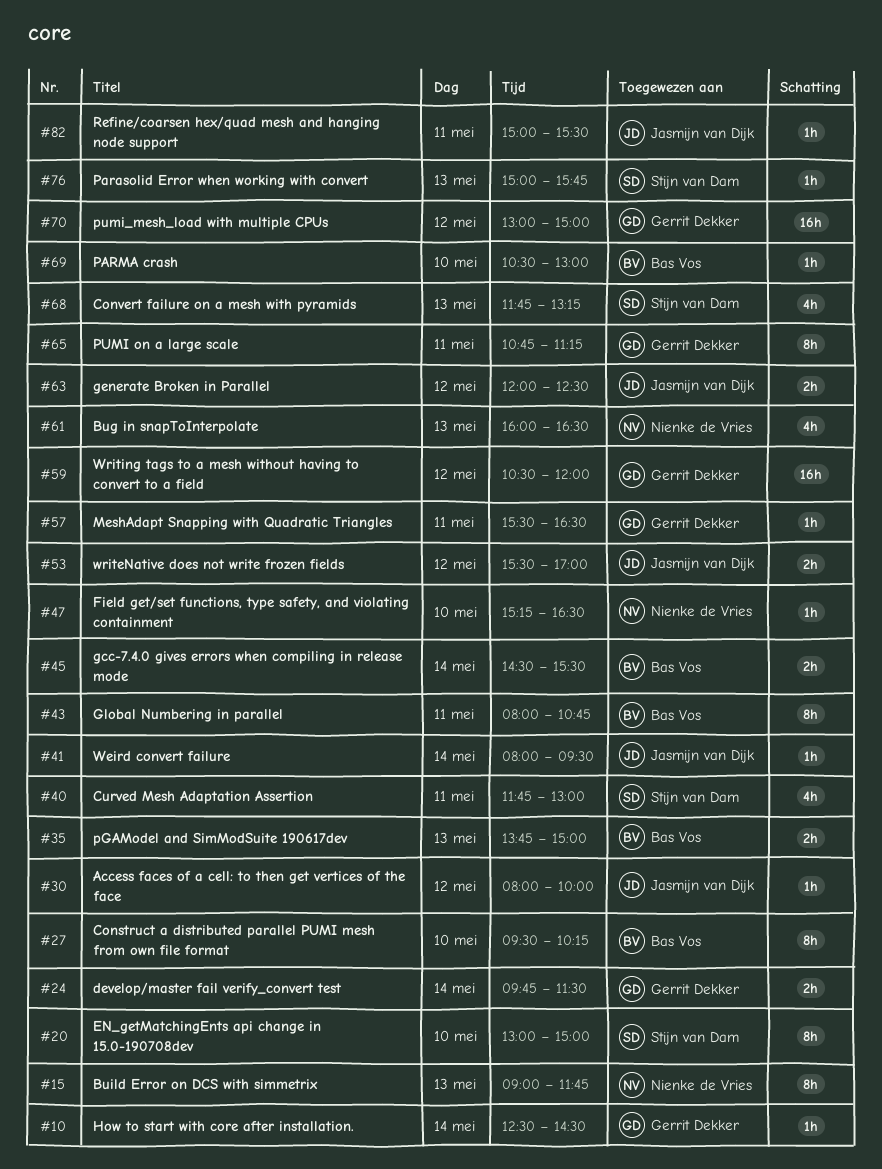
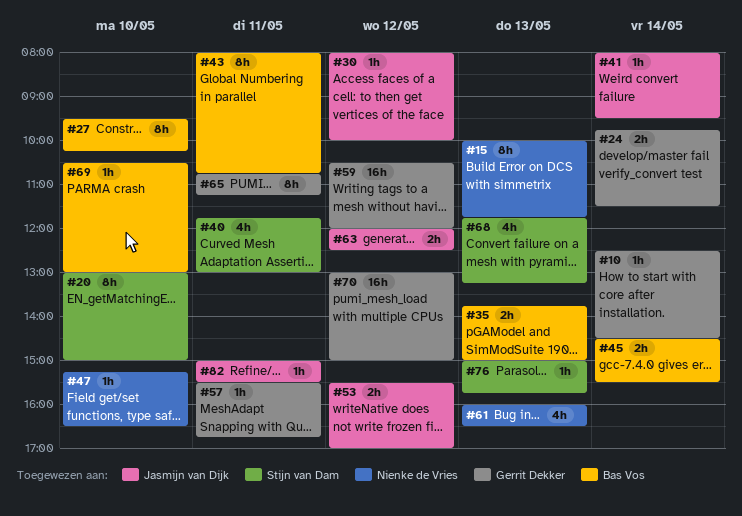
#15, begins: 09:00 -> 10:00
#57, ends: 16:30 -> 16:45

